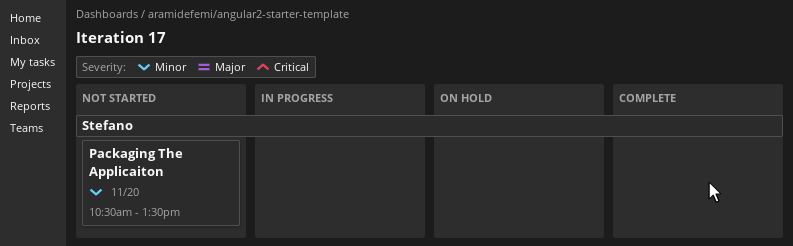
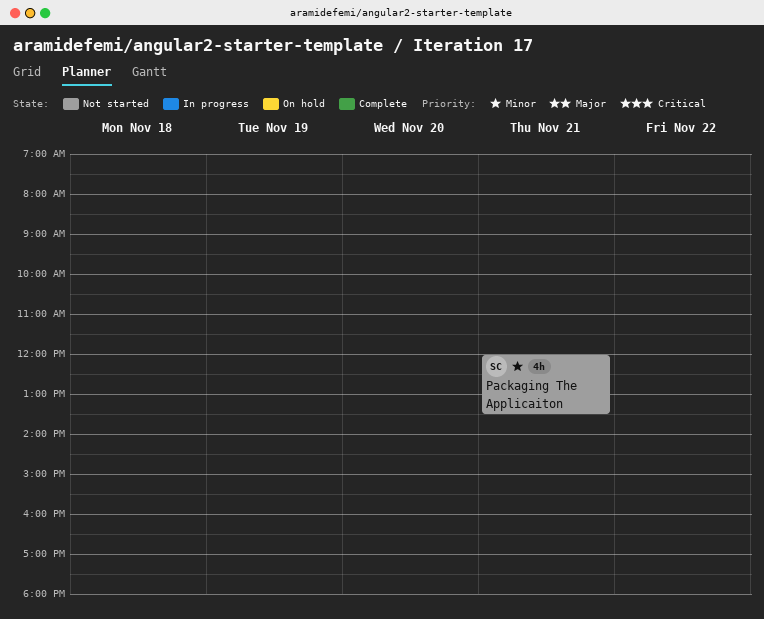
Packaging The Applicaiton, day: Nov 20 -> Nov 21
Packaging The Applicaiton, begins: 10:30 -> 12:00

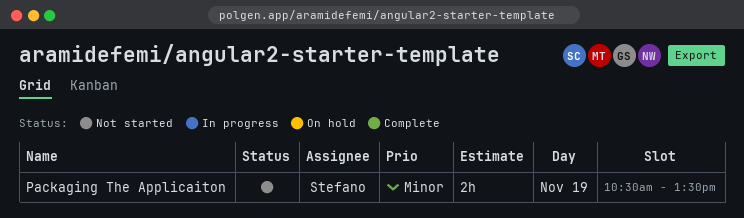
Packaging The Applicaiton, estimate: 4h -> 2h
Packaging The Applicaiton, day: Nov 21 -> Nov 19
Packaging The Applicaiton, begins: 12:00 -> 10:30

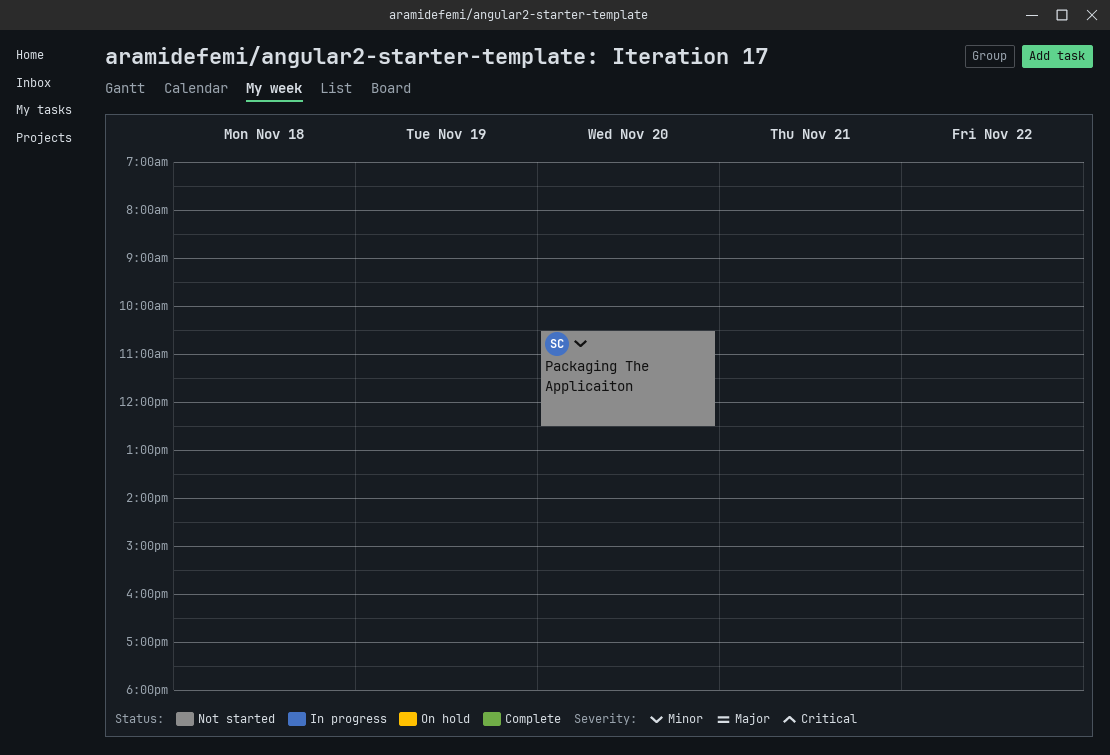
Packaging The Applicaiton, day: Nov 19 -> Nov 20
Packaging The Applicaiton, ends: 13:30 -> 12:30

